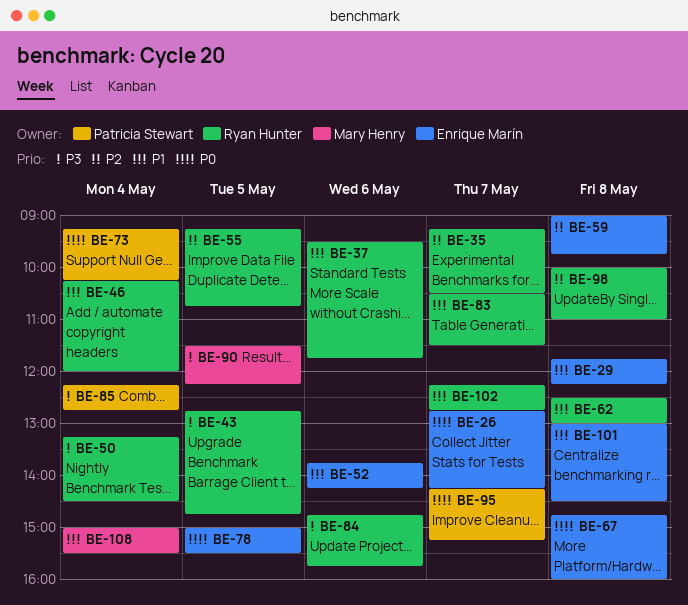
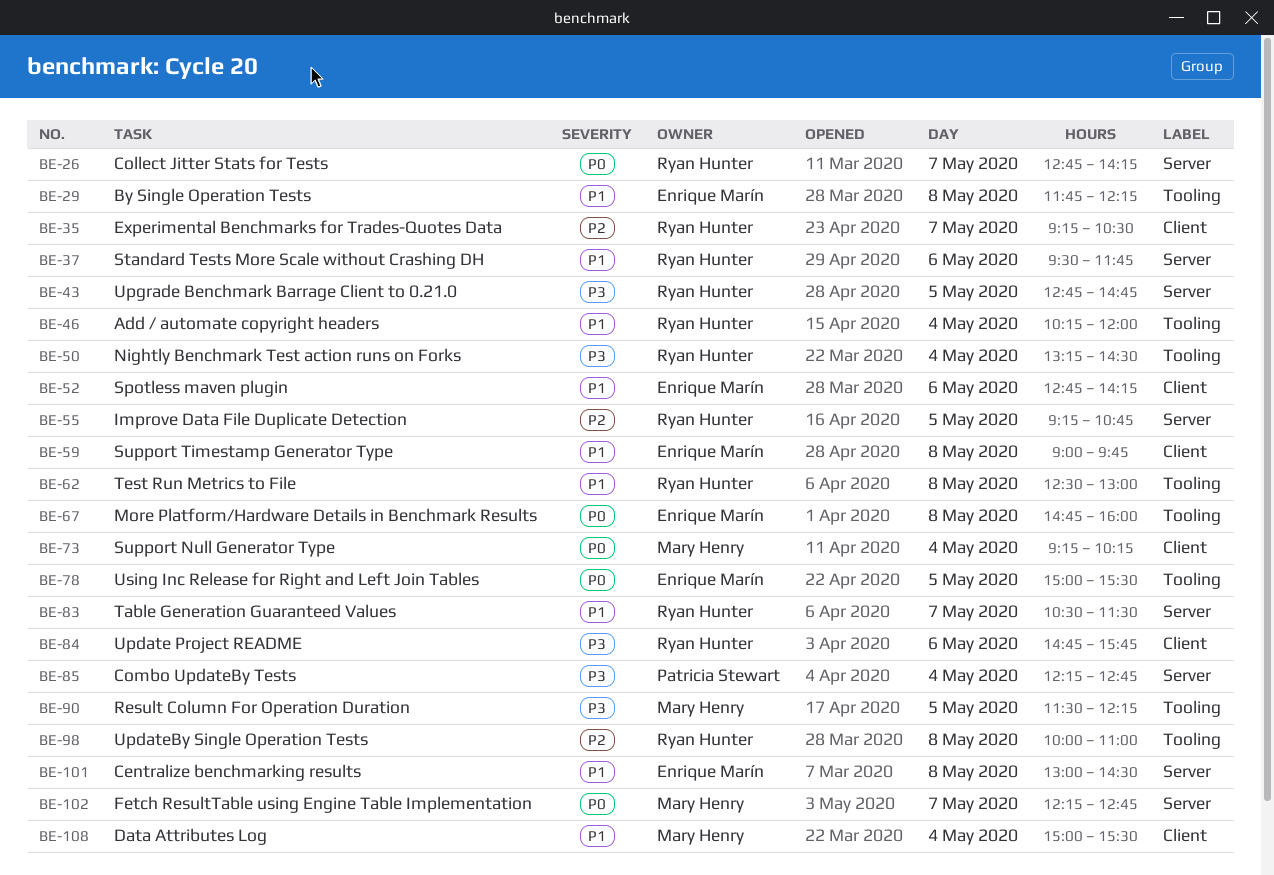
BE-26, owner: Enrique Marín -> Ryan Hunter
BE-52, begins: 13:45 -> 12:45
BE-59, priority: P2 -> P1
BE-73, owner: Patricia Stewart -> Mary Henry
BE-95: present -> none
BE-102, owner: Ryan Hunter -> Mary Henry
BE-102, priority: P1 -> P0

